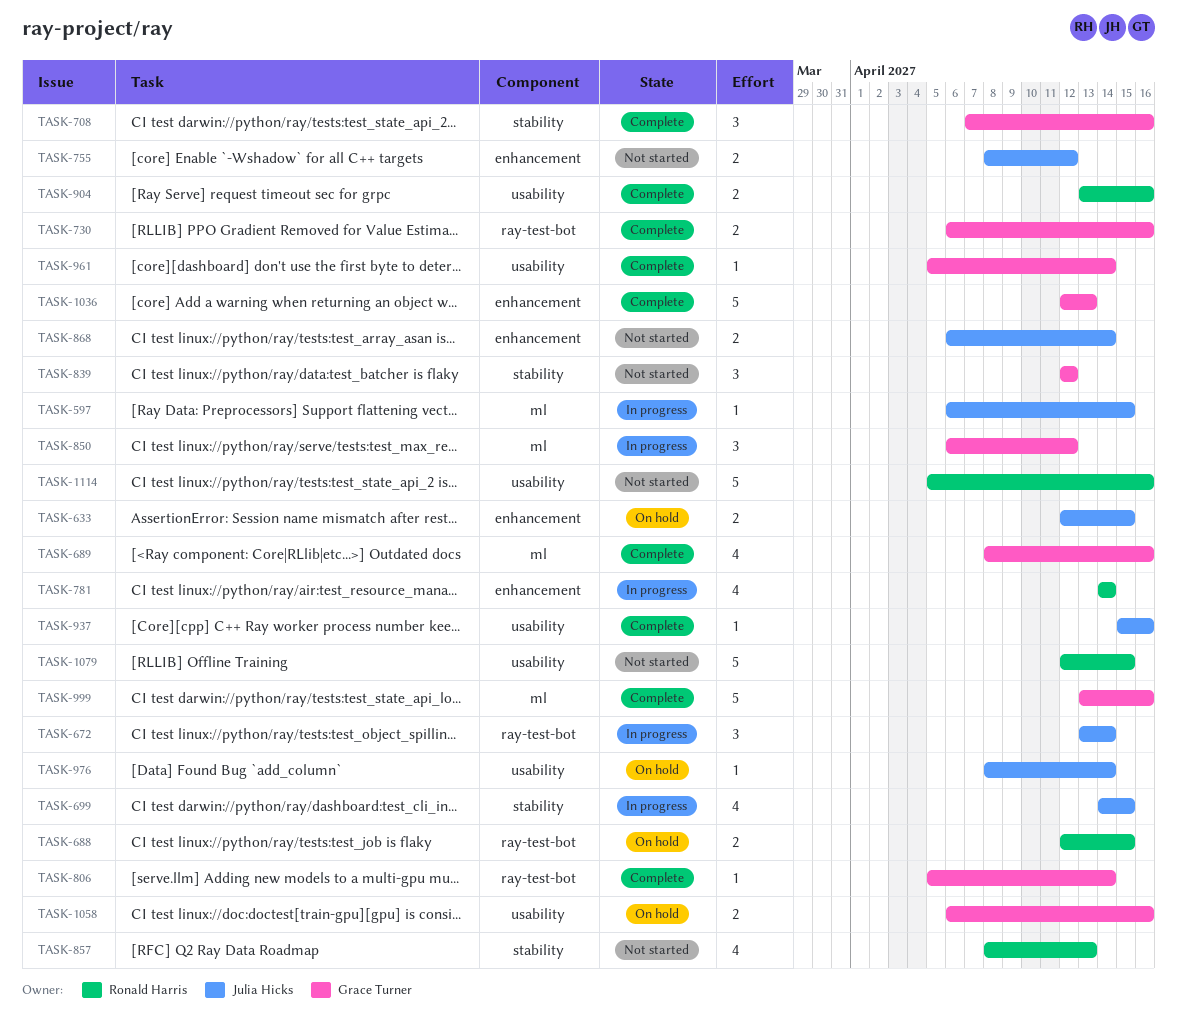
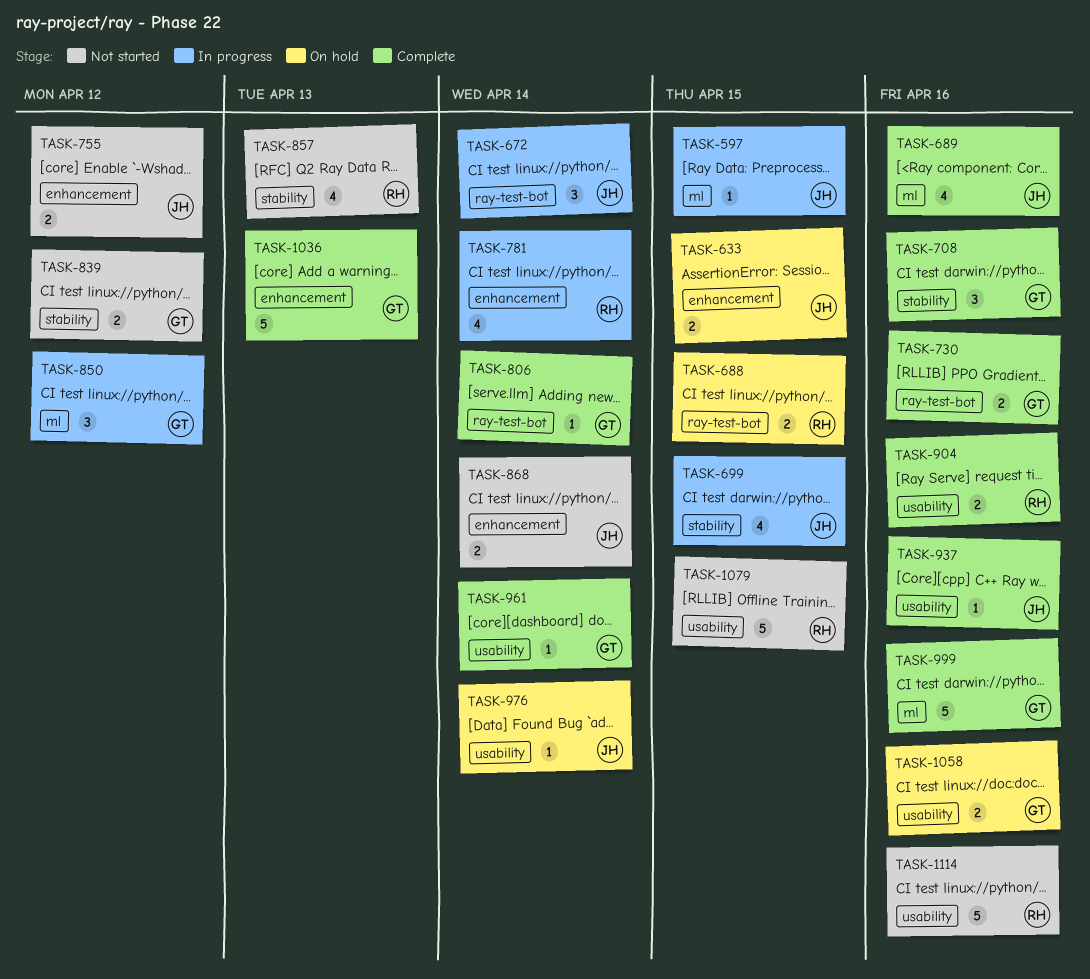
TASK-689, owner: Grace Turner -> Julia Hicks
TASK-839, estimate: 3 -> 2

